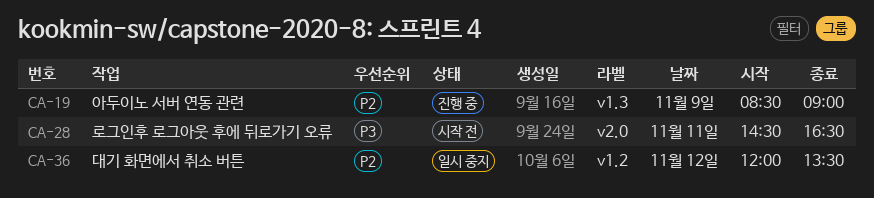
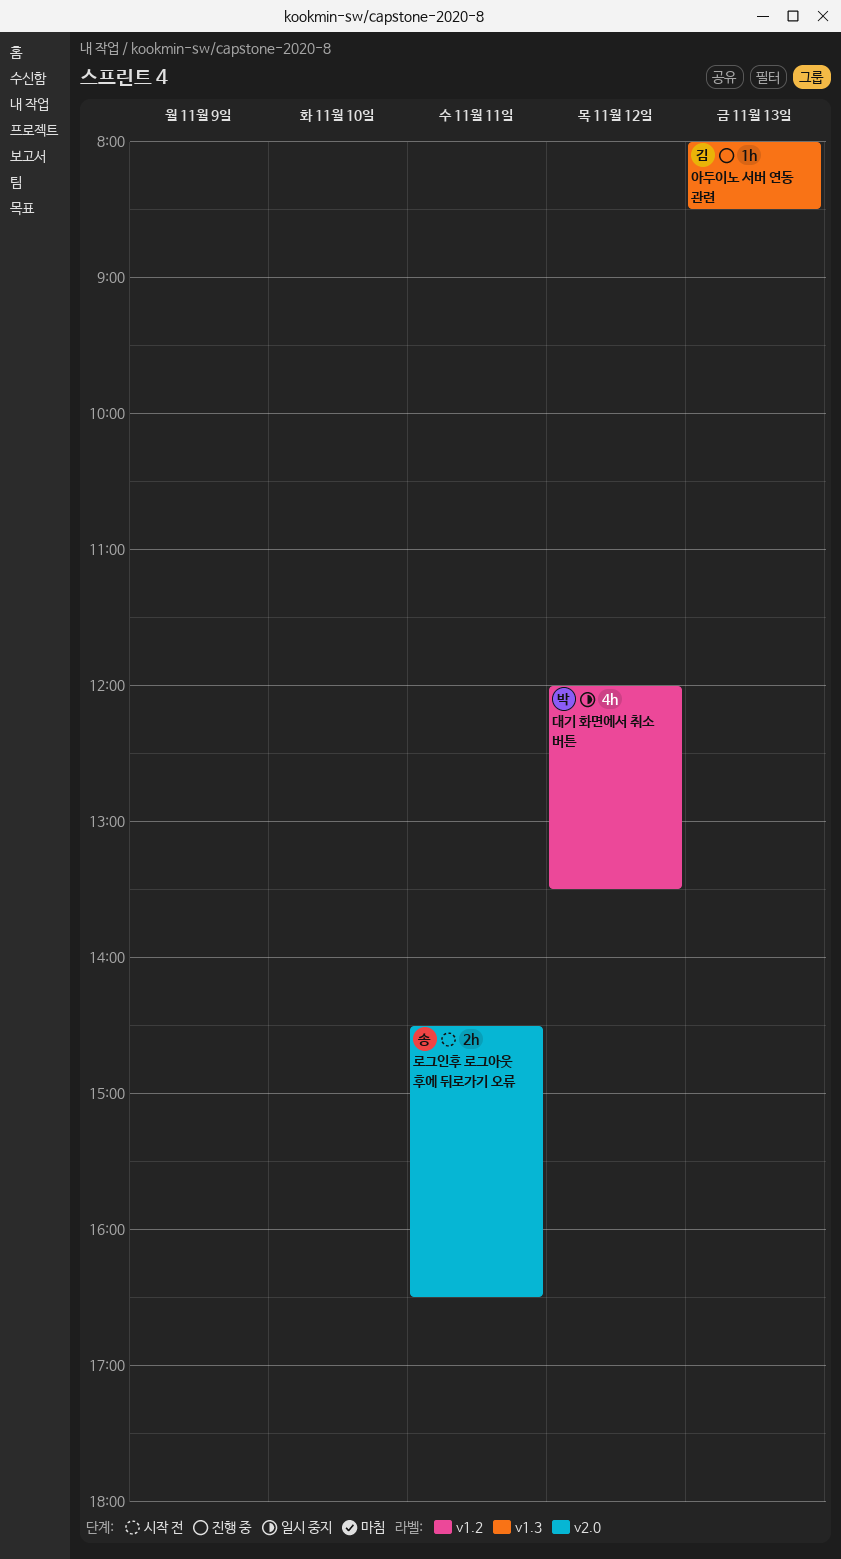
아두이노 서버 연동 관련, day: Nov 9 -> Nov 13
아두이노 서버 연동 관련, begins: 08:30 -> 08:00
아두이노 서버 연동 관련, ends: 09:00 -> 08:30

